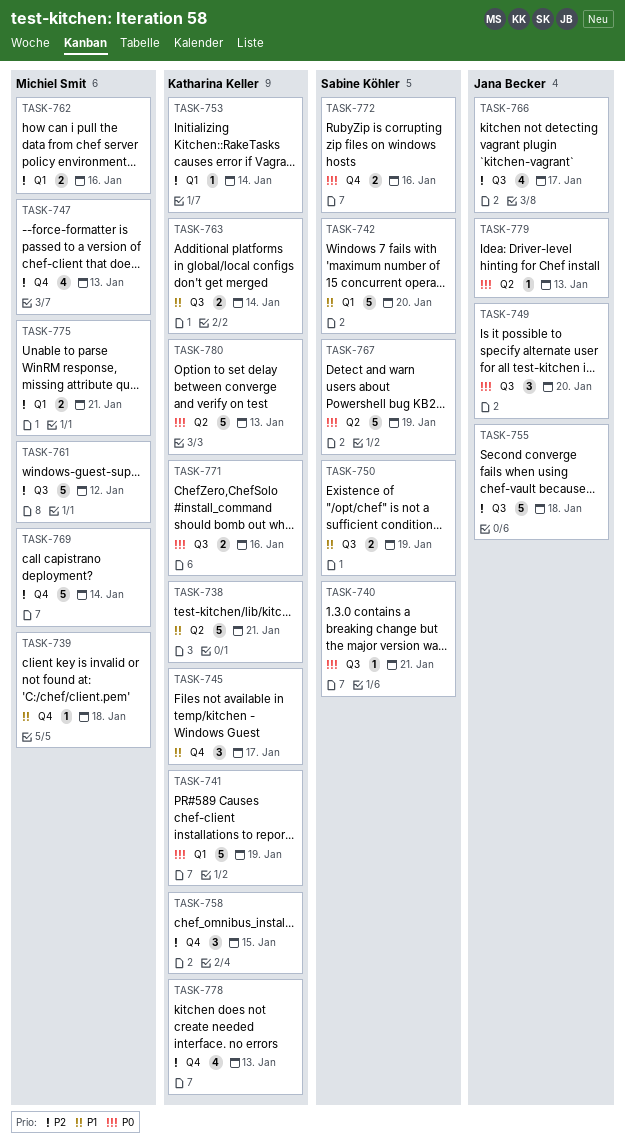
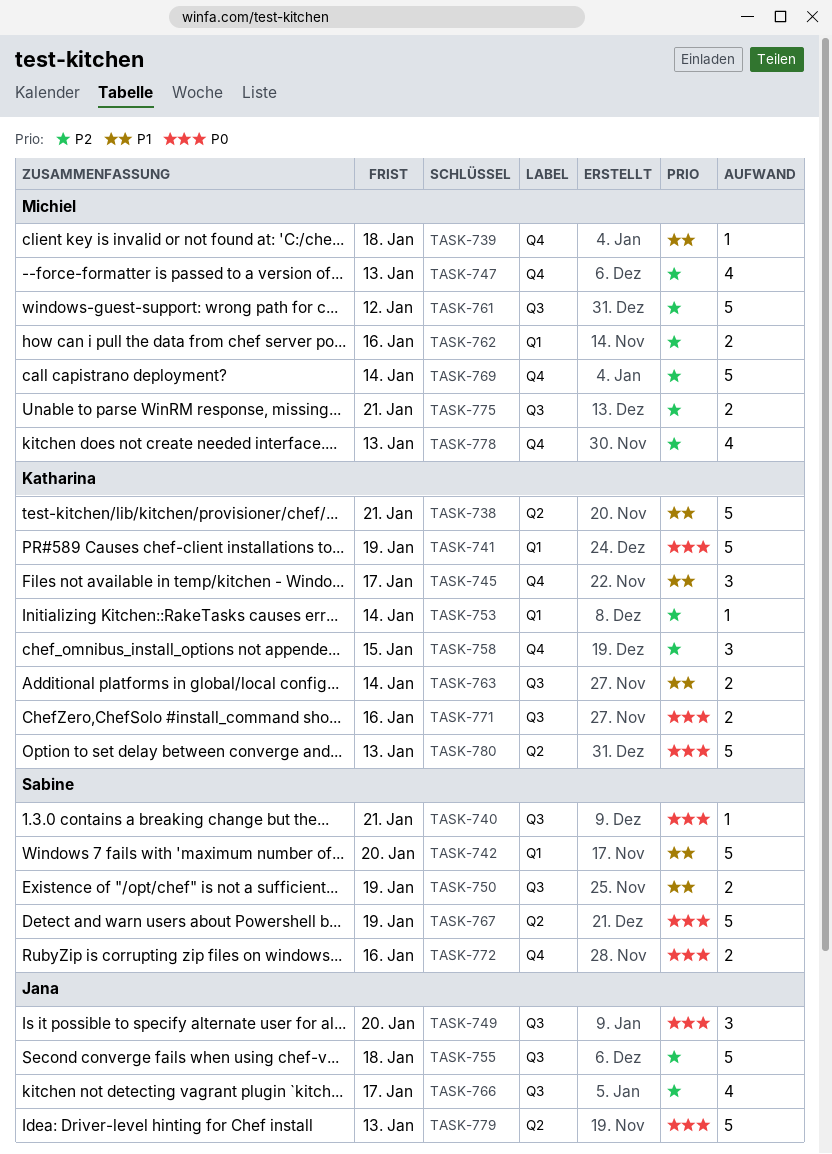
TASK-775, label: Q1 -> Q3
TASK-778, owner: Katharina Keller -> Michiel Smit
TASK-779, estimate: 1 -> 5

